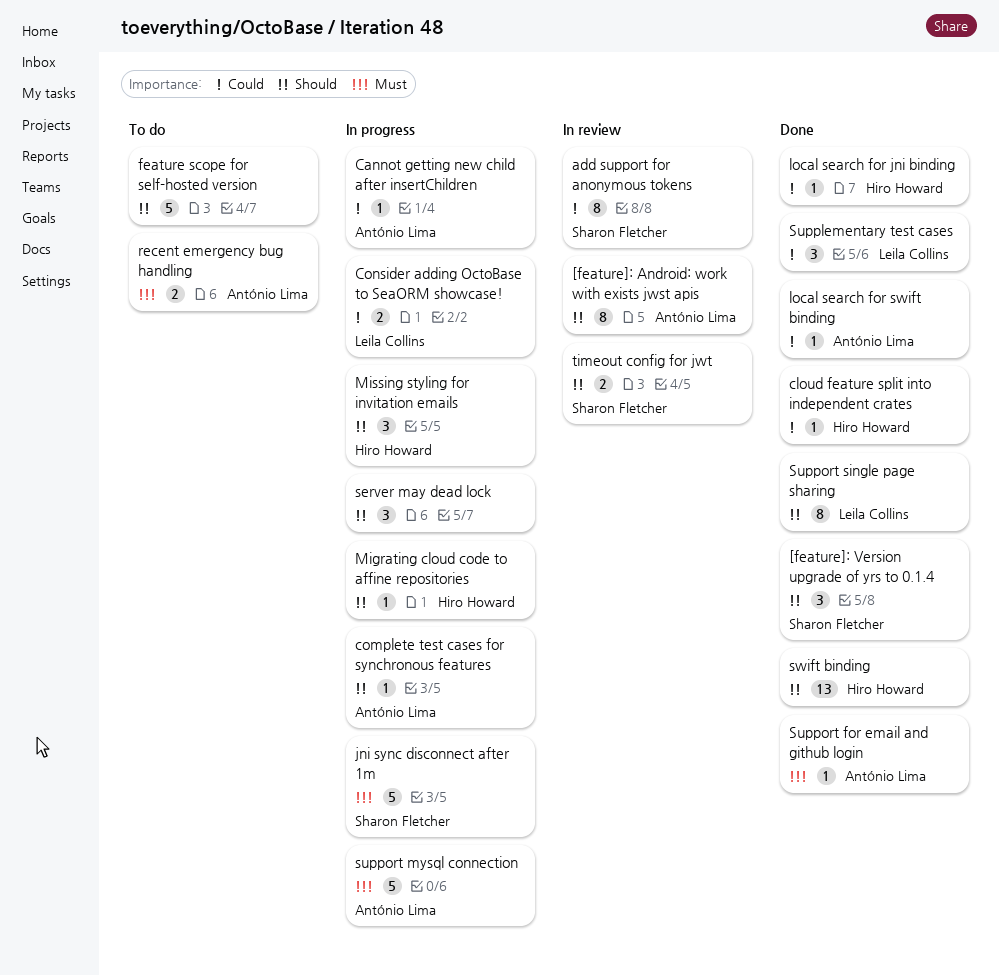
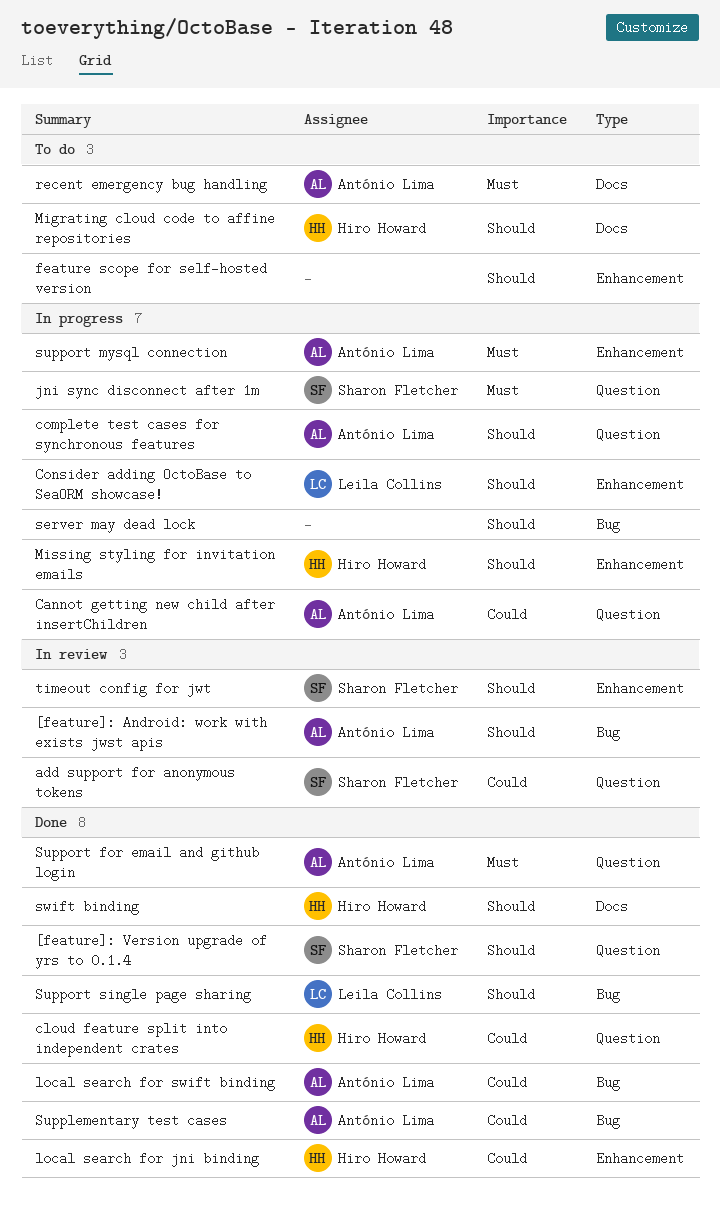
Consider adding OctoBase to SeaORM showcase!, priority: Could -> Should
Migrating cloud code to affine repositories, status: In progress -> To do
Supplementary test cases, owner: Leila Collins -> António Lima

